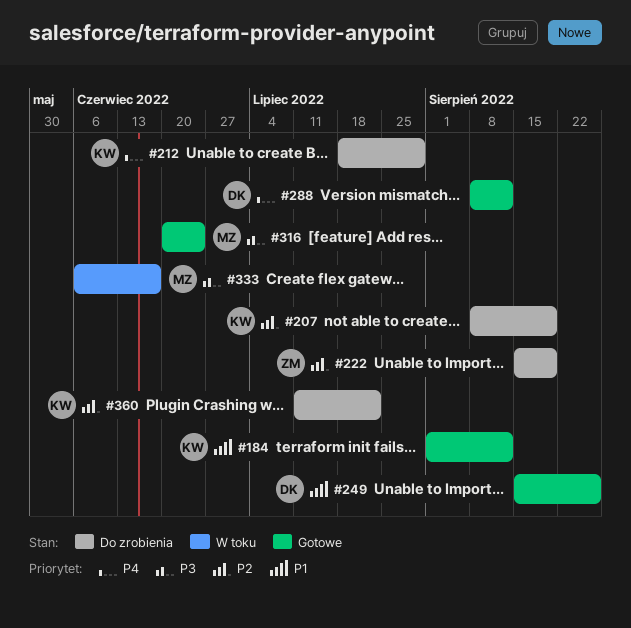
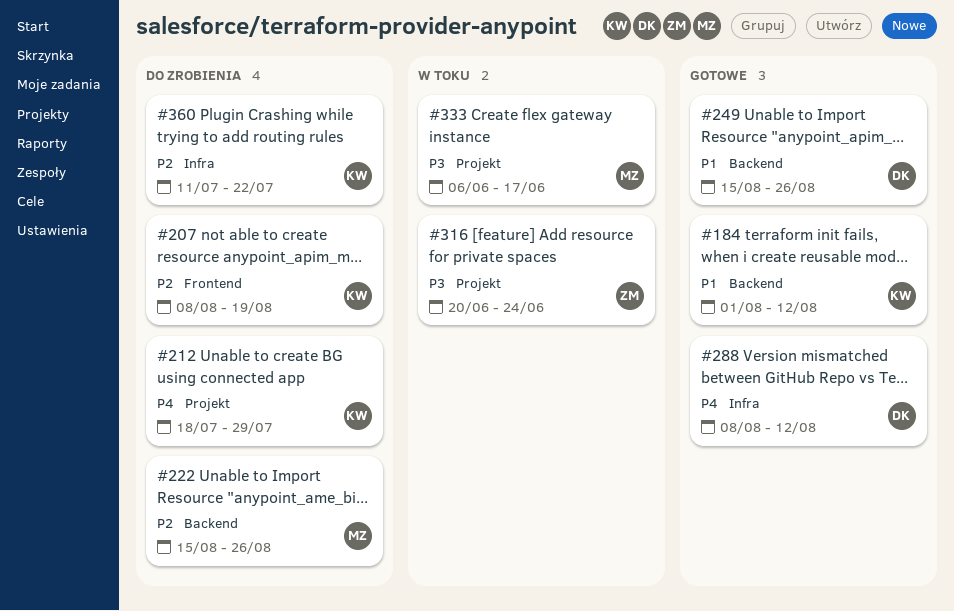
#222, owner: ZM -> MZ
#222, due: Aug 19 -> Aug 26
#316, status: Gotowe -> W toku
#316, owner: MZ -> ZM

